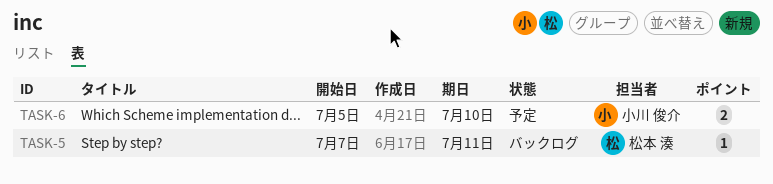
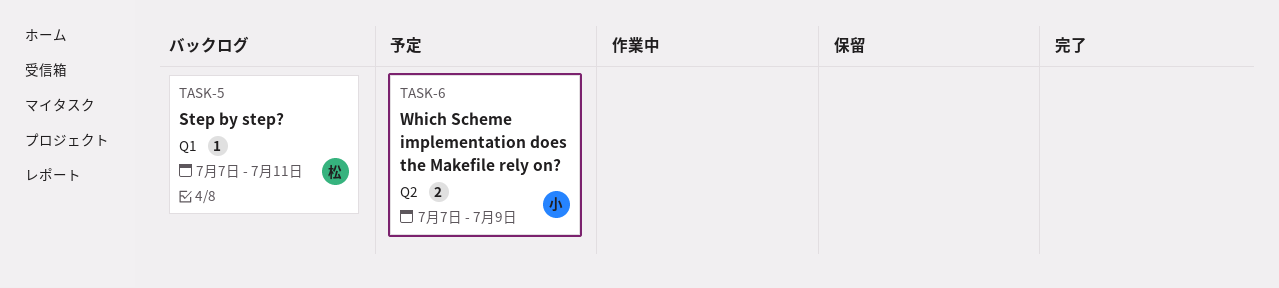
TASK-6, start: Jul 5 -> Jul 7
TASK-6, due: Jul 10 -> Jul 9

